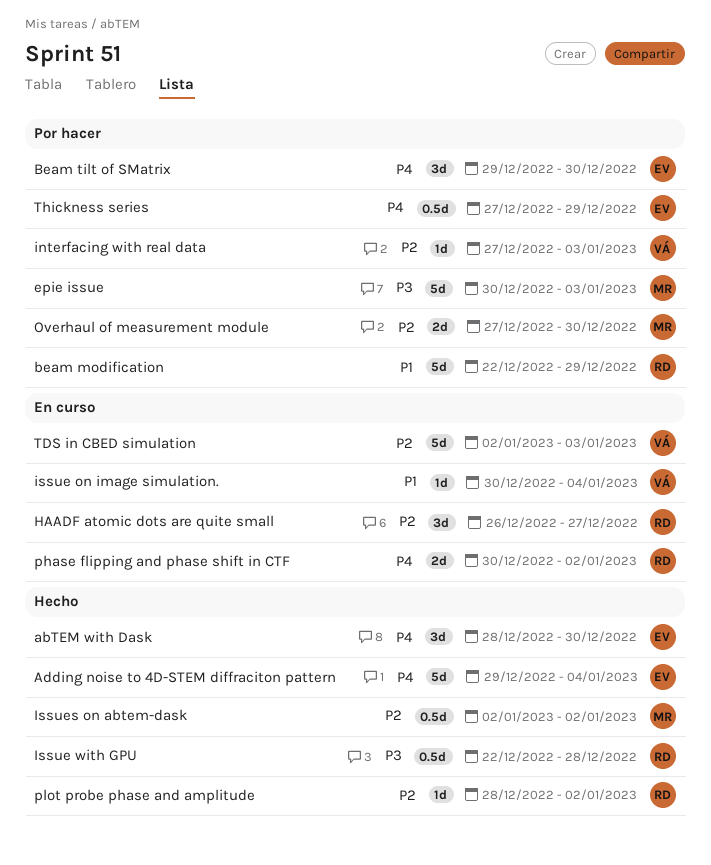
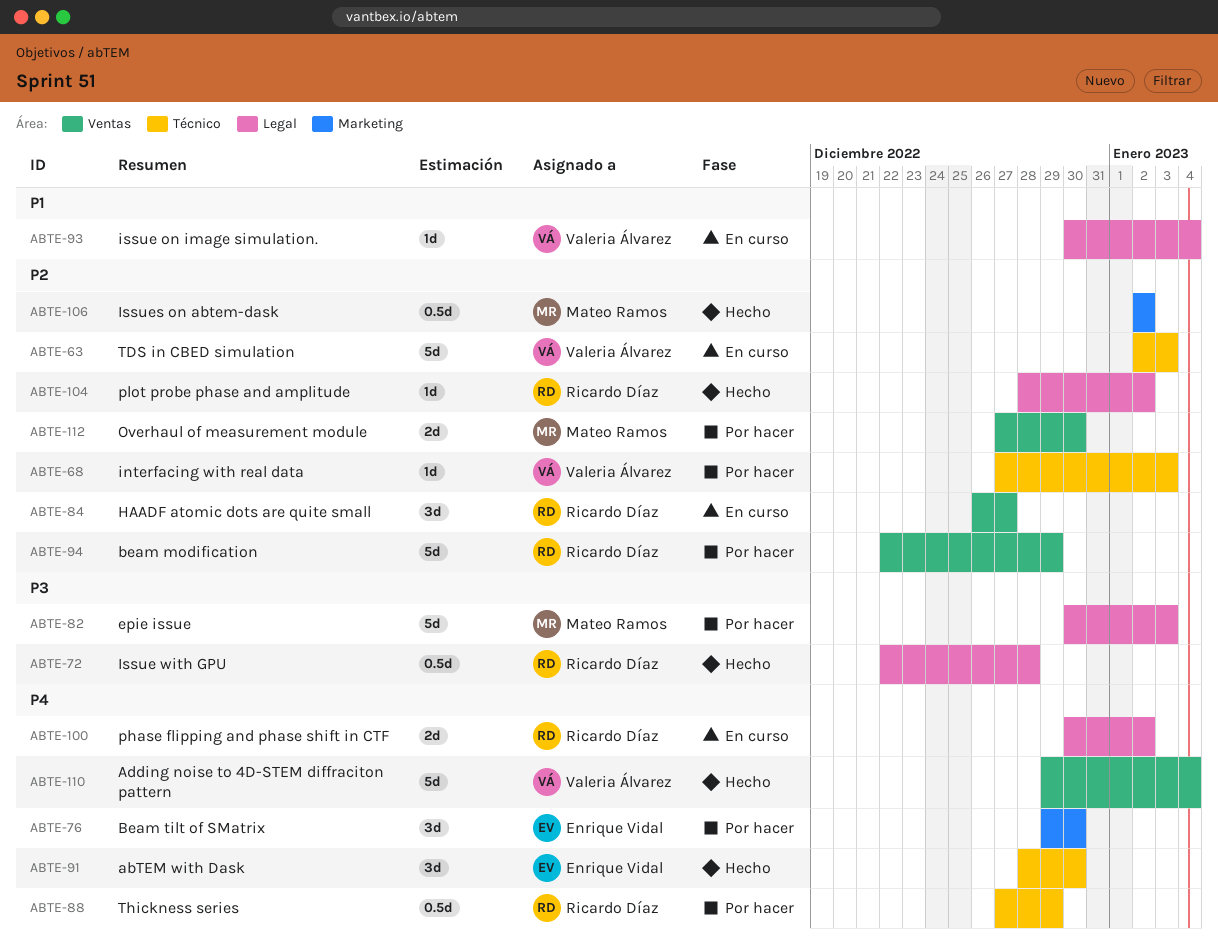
Adding noise to 4D-STEM diffraciton pattern, owner: Enrique Vidal -> Valeria Álvarez
beam modification, priority: P1 -> P2
Thickness series, owner: Enrique Vidal -> Ricardo Díaz

